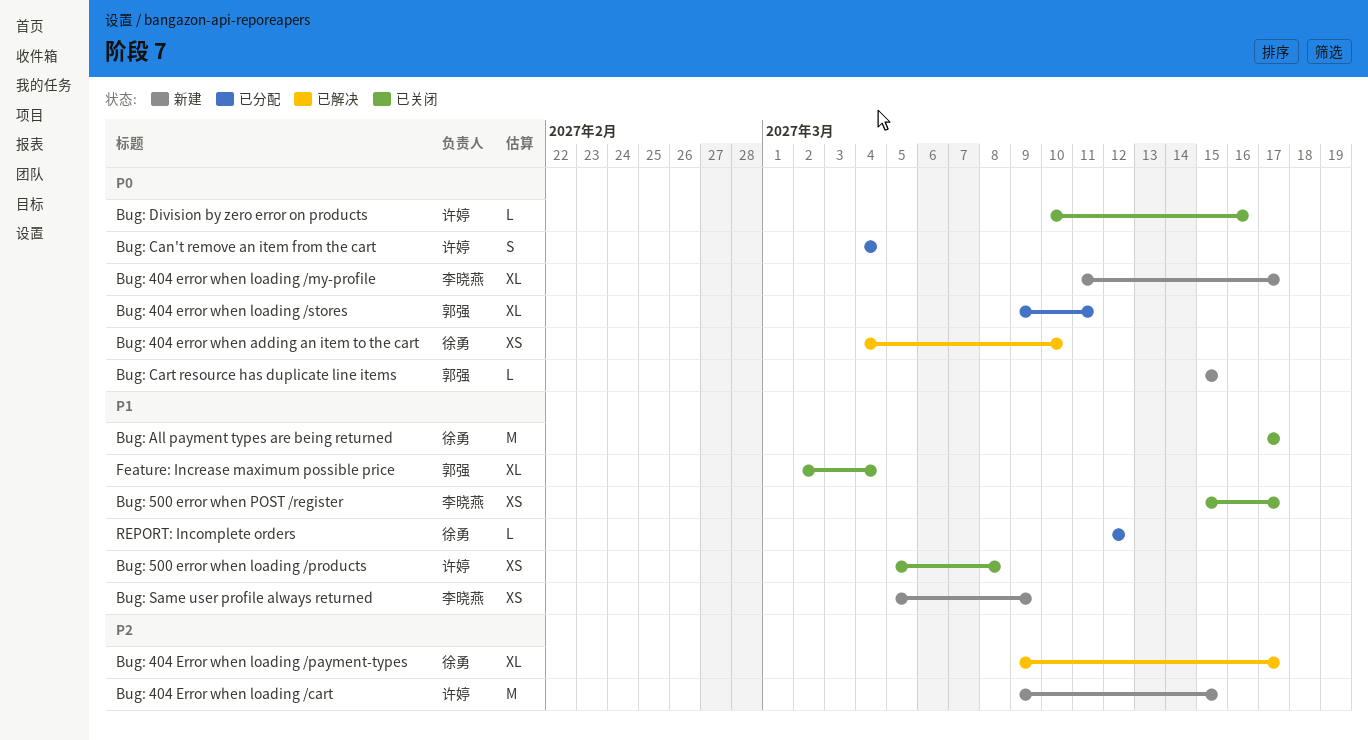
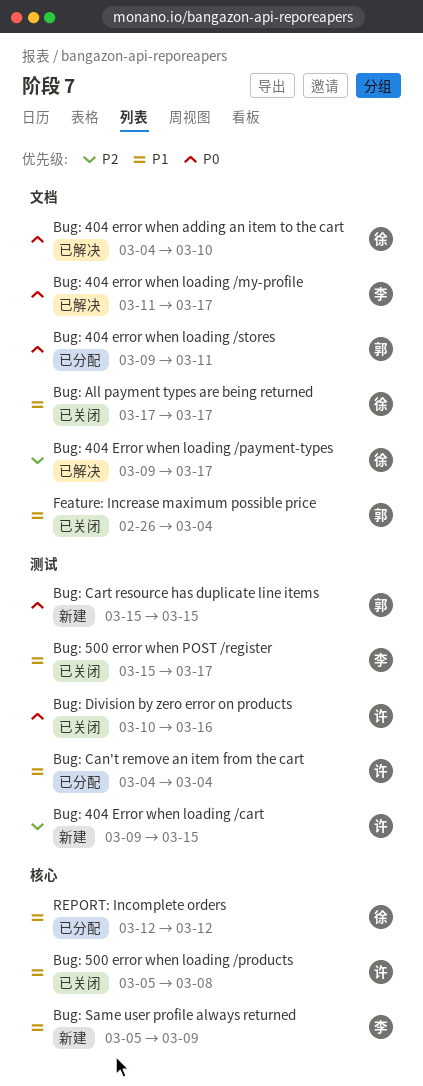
Bug: 404 error when loading /my-profile, status: 新建 -> 已解决
Bug: Can't remove an item from the cart, priority: P0 -> P1
Feature: Increase maximum possible price, start: Mar 2 -> Feb 26

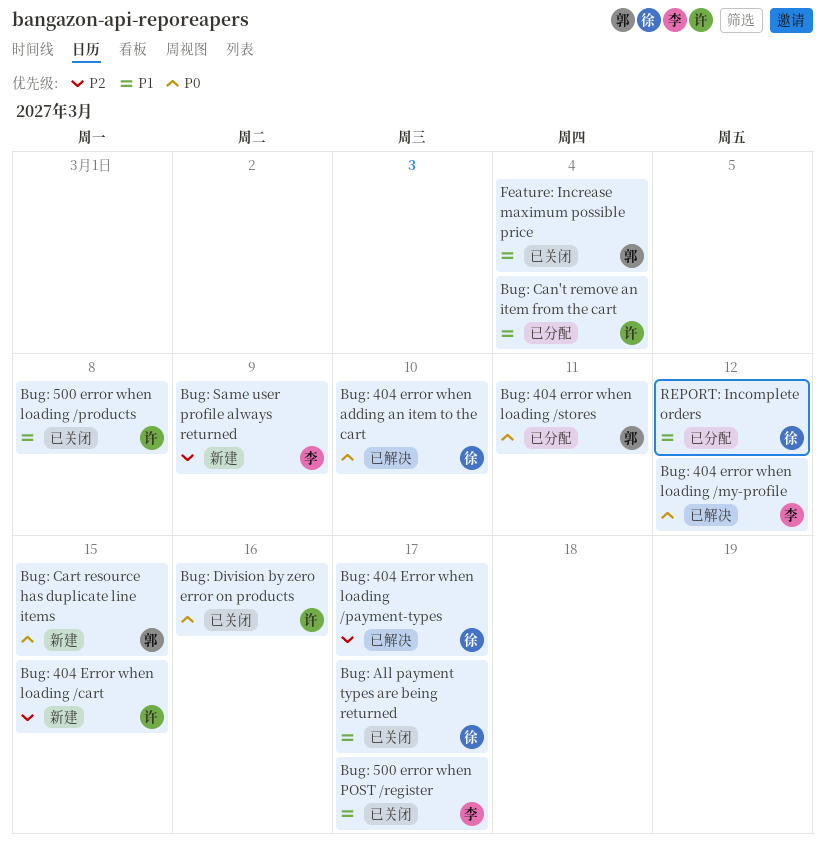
Bug: 404 error when loading /my-profile, due: Mar 17 -> Mar 12
Bug: Same user profile always returned, priority: P1 -> P2

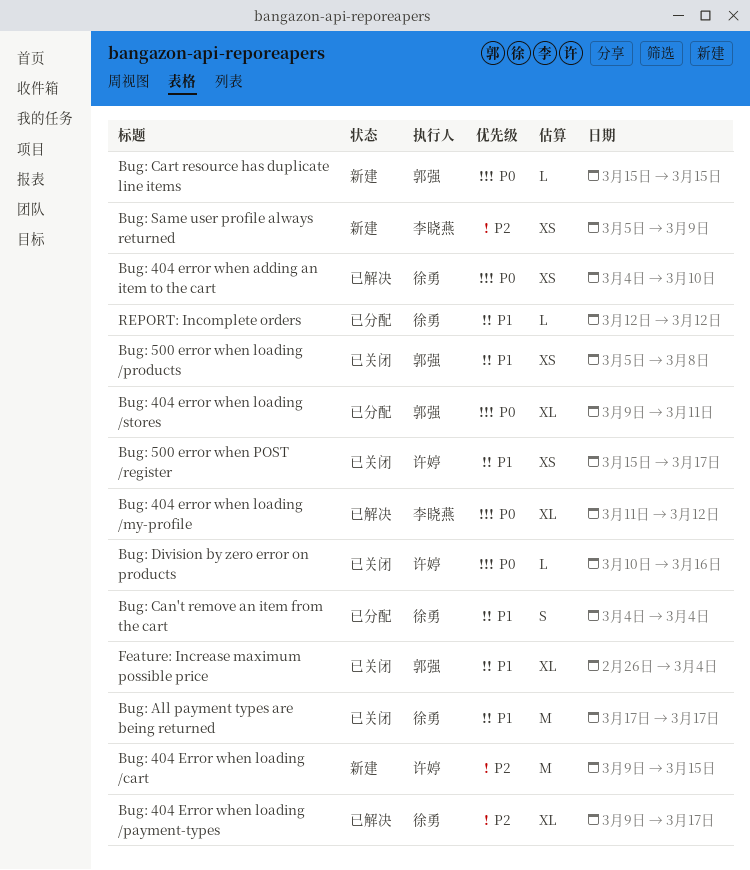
Bug: 500 error when loading /products, owner: 许婷 -> 郭强
Bug: 500 error when POST /register, owner: 李晓燕 -> 许婷
Bug: Can't remove an item from the cart, owner: 许婷 -> 徐勇

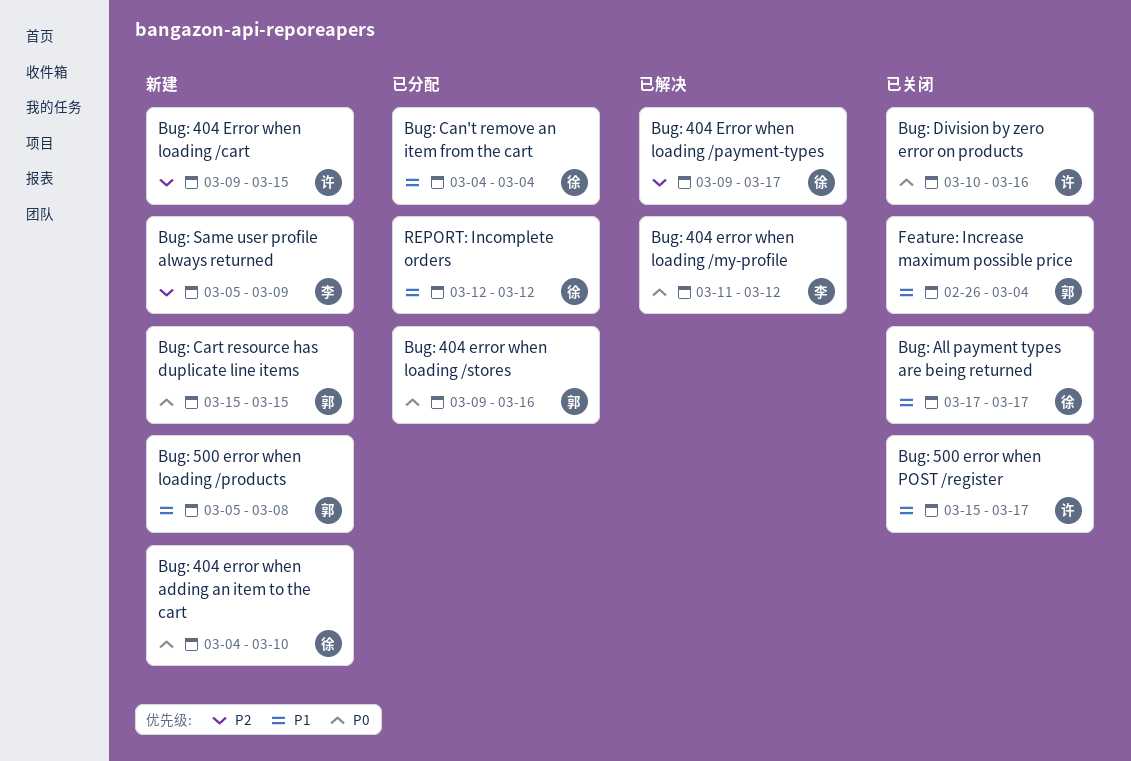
Bug: 404 error when adding an item to the cart, status: 已解决 -> 新建
Bug: 404 error when loading /stores, due: Mar 11 -> Mar 16
Bug: 500 error when loading /products, status: 已关闭 -> 新建

